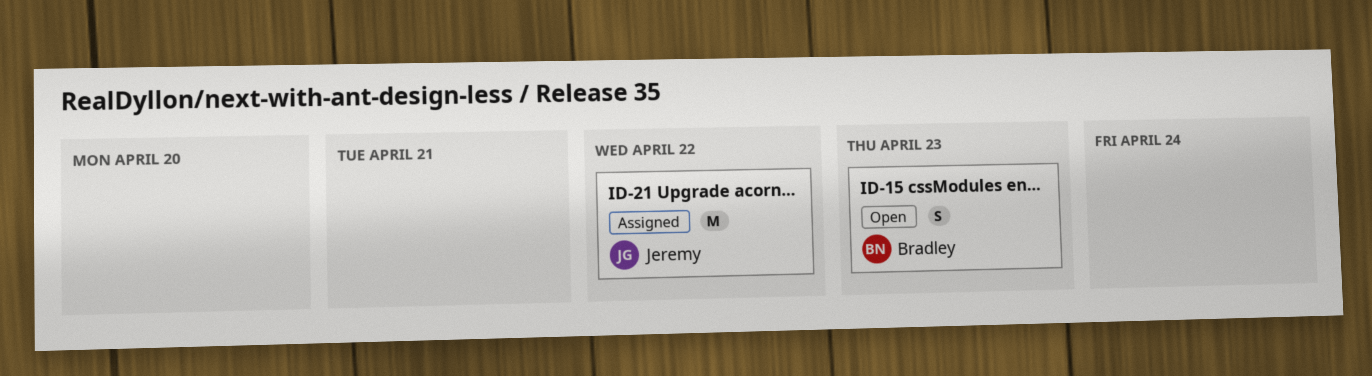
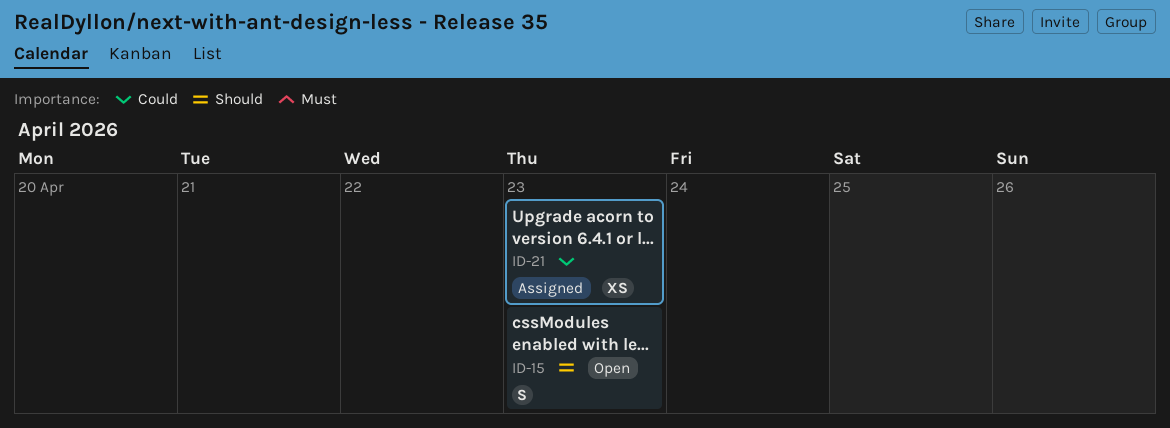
ID-21, estimate: M -> XS
ID-21, due: Apr 22 -> Apr 23

